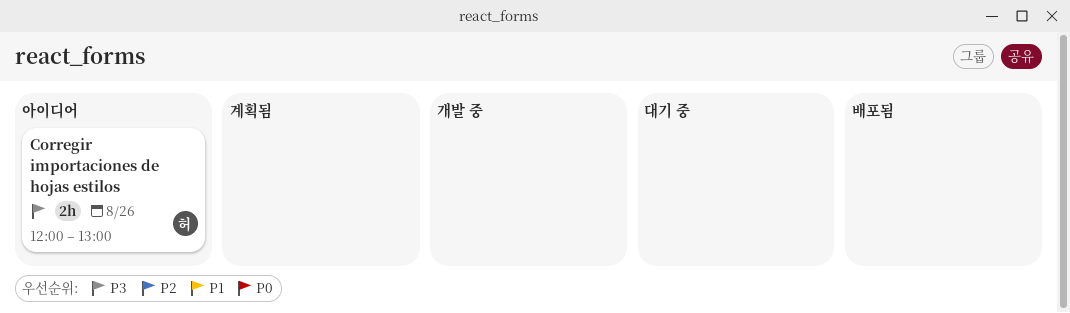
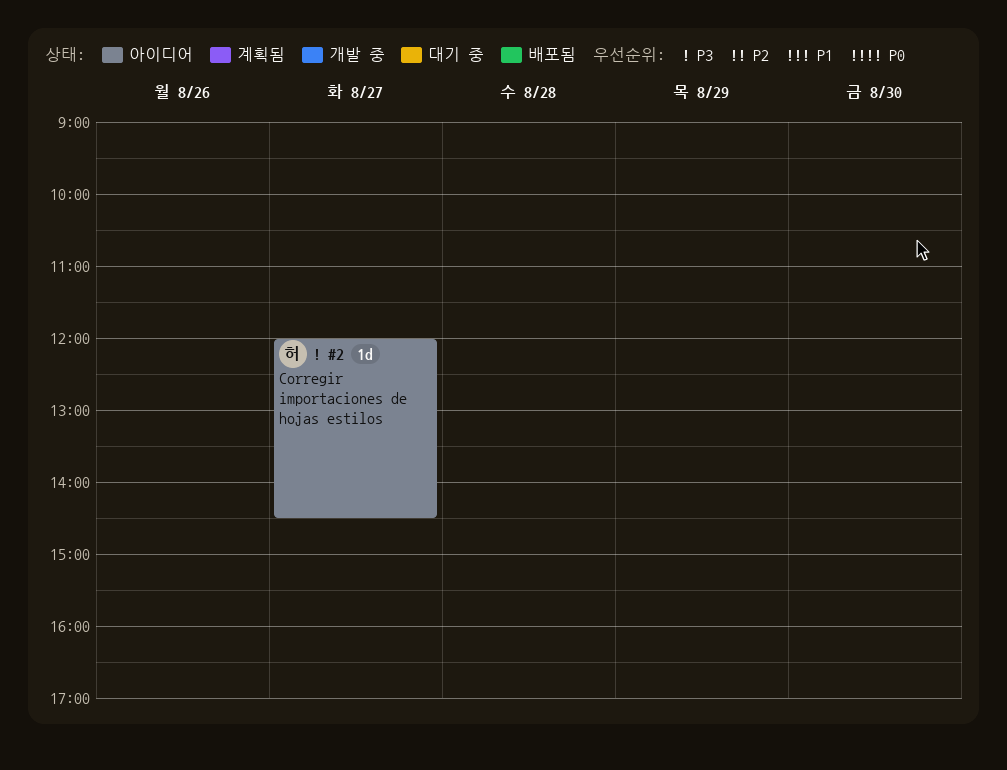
Corregir importaciones de hojas estilos, estimate: 2h -> 1d
Corregir importaciones de hojas estilos, day: Aug 26 -> Aug 27
Corregir importaciones de hojas estilos, ends: 13:00 -> 14:30

